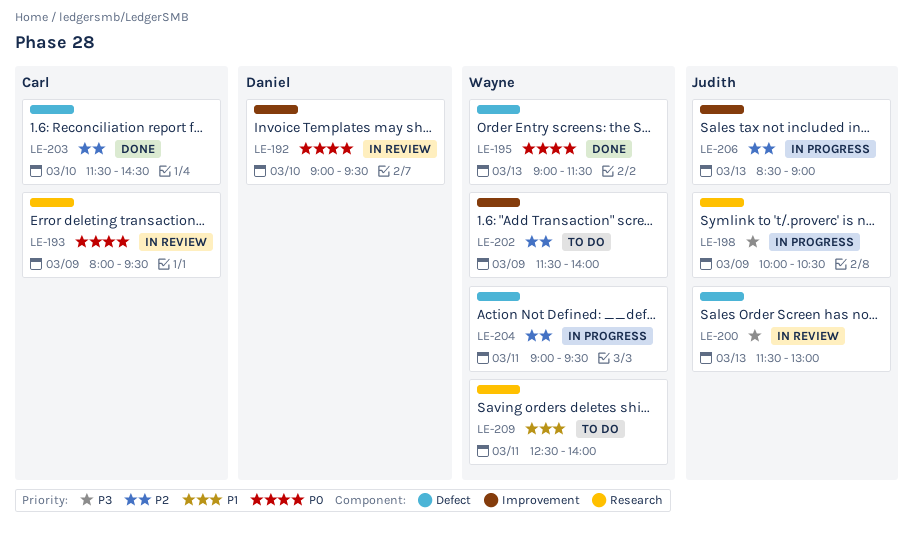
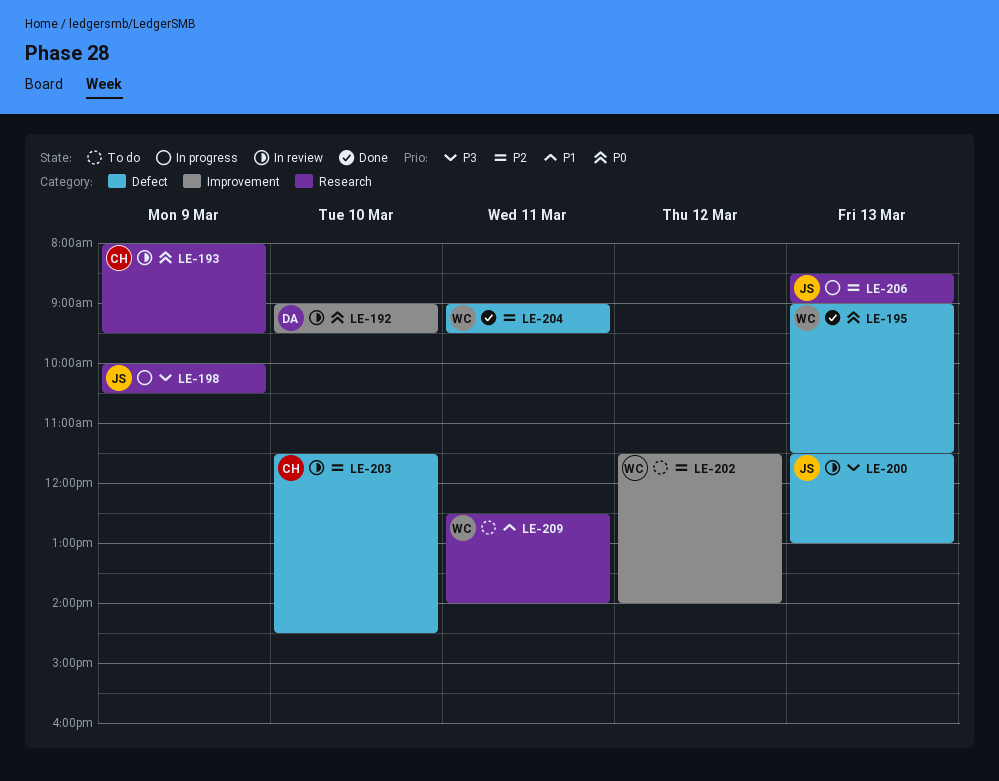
LE-202, day: Mar 9 -> Mar 12
LE-203, status: Done -> In review
LE-204, status: In progress -> Done
LE-206, label: Improvement -> Research

